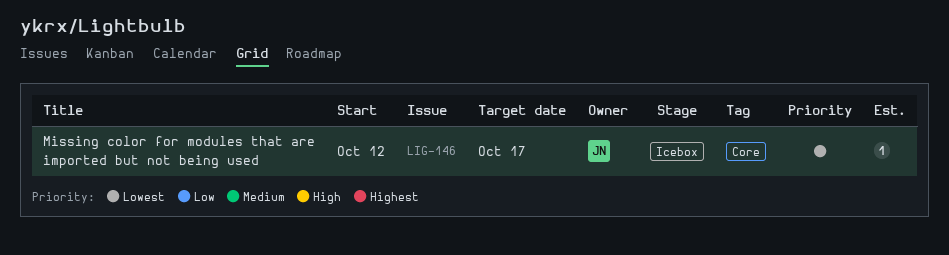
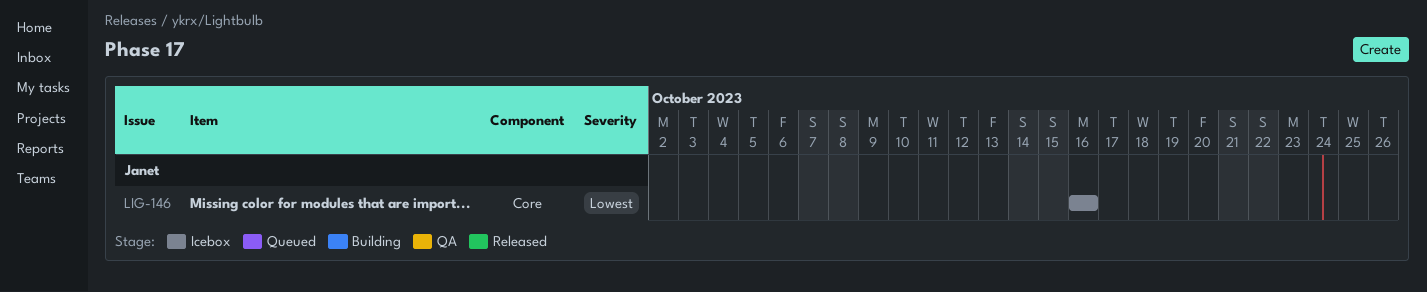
LIG-146, start: Oct 12 -> Oct 16
LIG-146, due: Oct 17 -> Oct 16

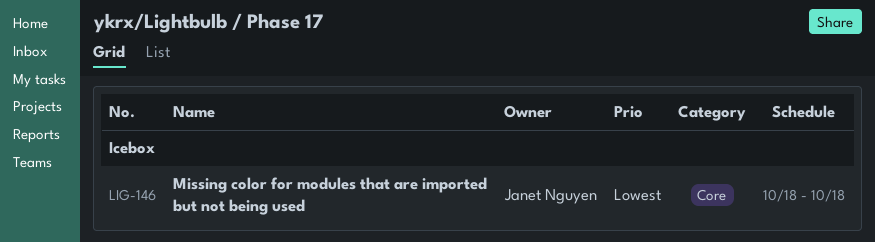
LIG-146, start: Oct 16 -> Oct 18
LIG-146, due: Oct 16 -> Oct 18

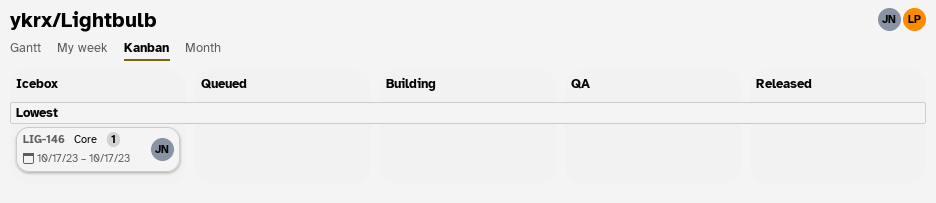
LIG-146, start: Oct 18 -> Oct 17
LIG-146, due: Oct 18 -> Oct 17

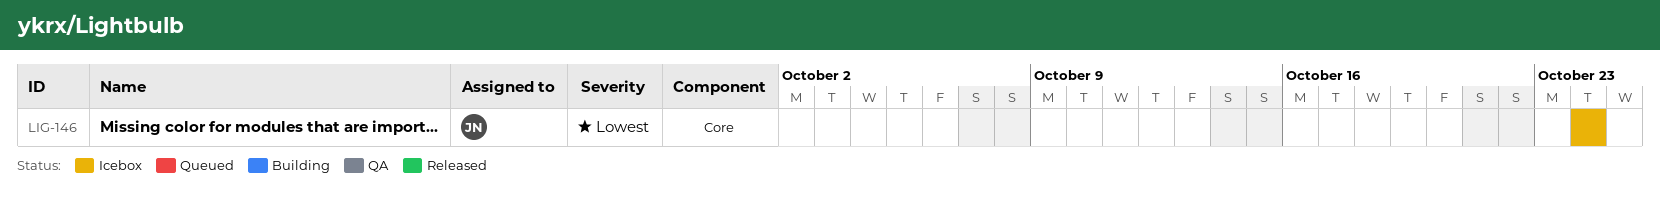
LIG-146, start: Oct 17 -> Oct 24
LIG-146, due: Oct 17 -> Oct 24

